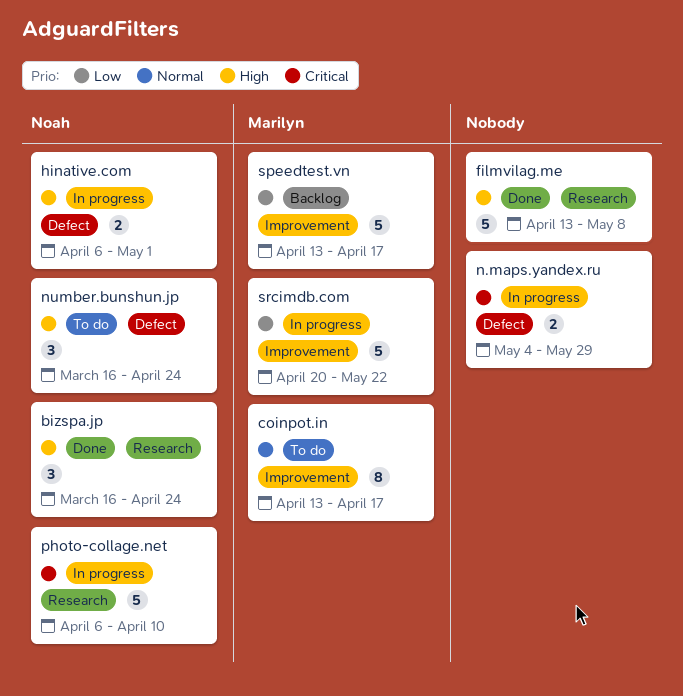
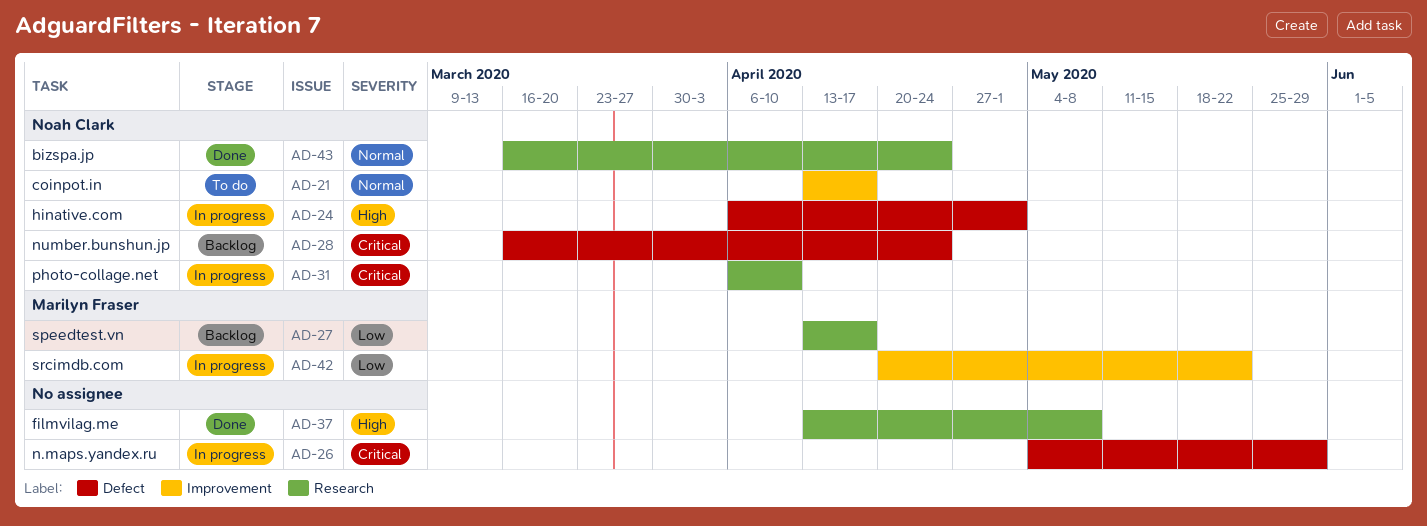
bizspa.jp, priority: High -> Normal
coinpot.in, owner: Marilyn Fraser -> Noah Clark
number.bunshun.jp, status: To do -> Backlog
number.bunshun.jp, priority: High -> Critical
speedtest.vn, label: Improvement -> Research

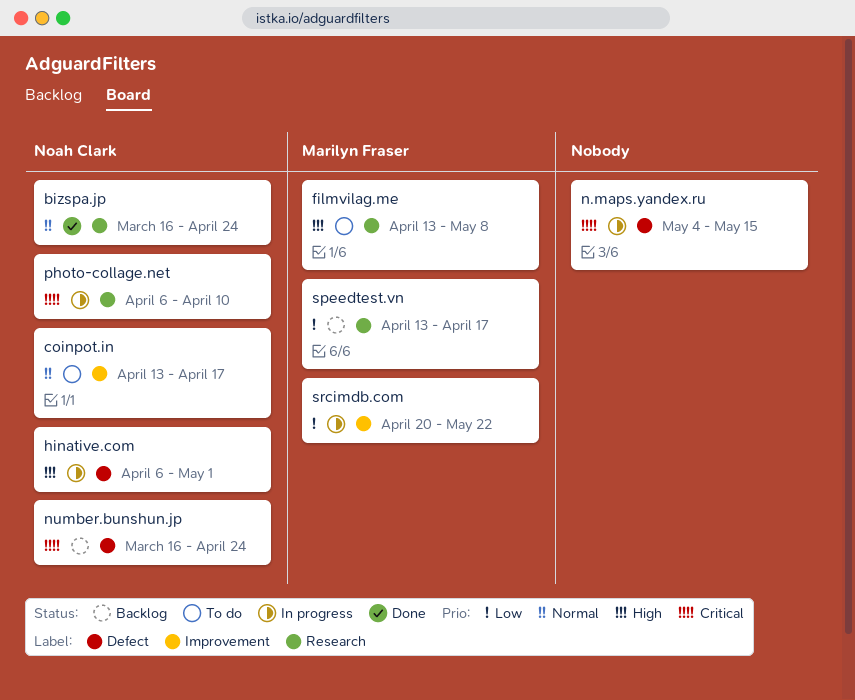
filmvilag.me, status: Done -> To do
filmvilag.me, owner: none -> Marilyn Fraser
n.maps.yandex.ru, due: May 29 -> May 15

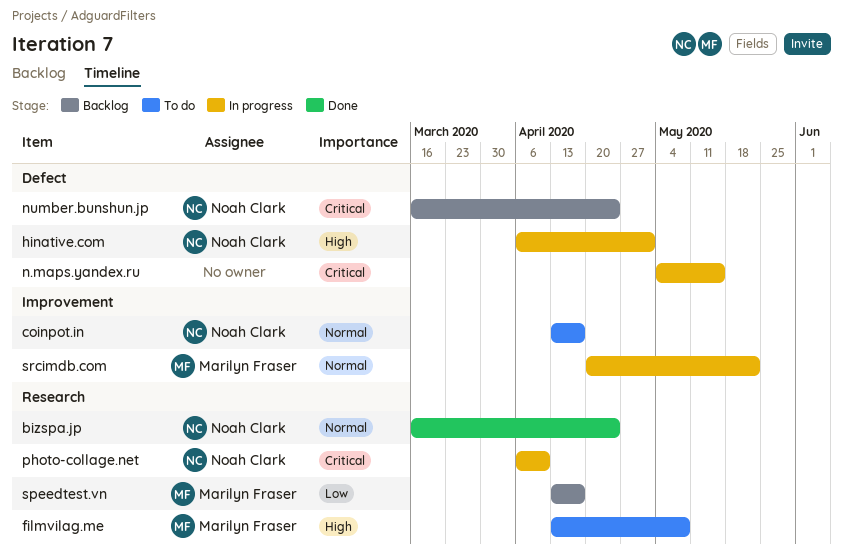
srcimdb.com, priority: Low -> Normal

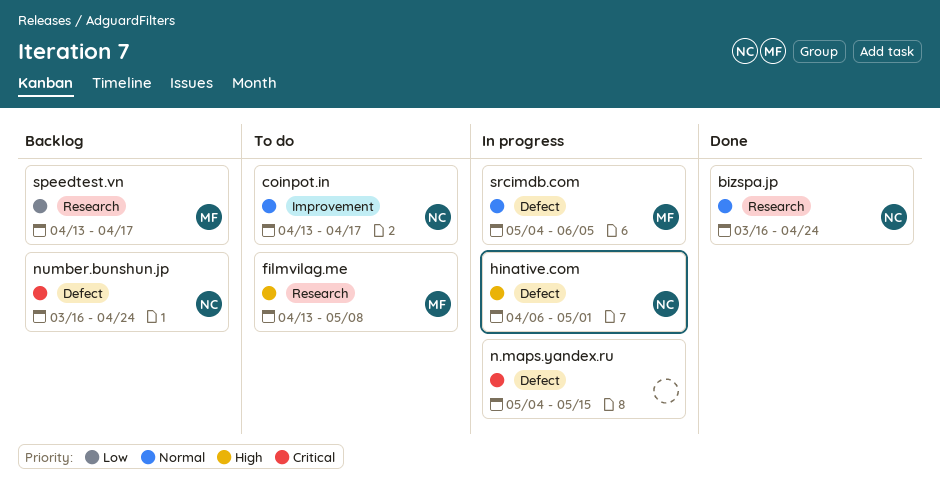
photo-collage.net: present -> none
srcimdb.com, label: Improvement -> Defect
srcimdb.com, start: Apr 20 -> May 4
srcimdb.com, due: May 22 -> Jun 5

